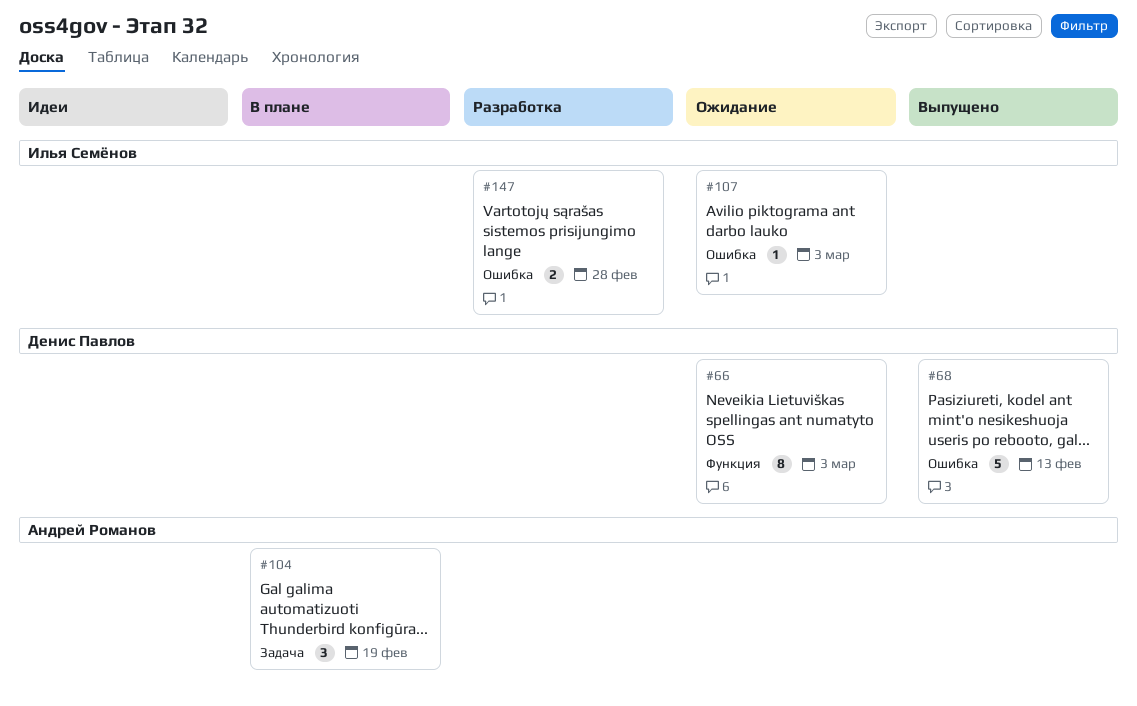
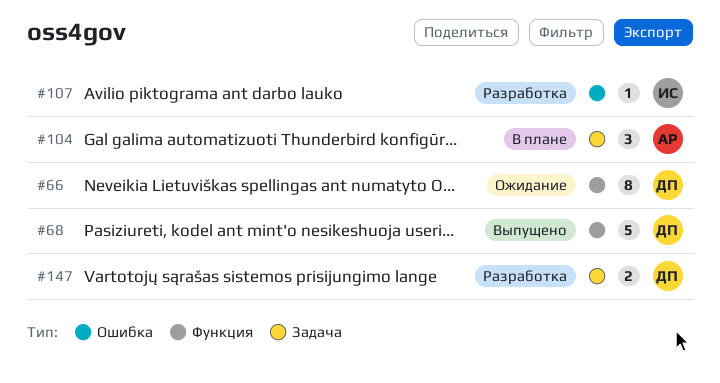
#68, label: Ошибка -> Функция
#107, status: Ожидание -> Разработка
#147, owner: Илья Семёнов -> Денис Павлов
#147, label: Ошибка -> Задача

